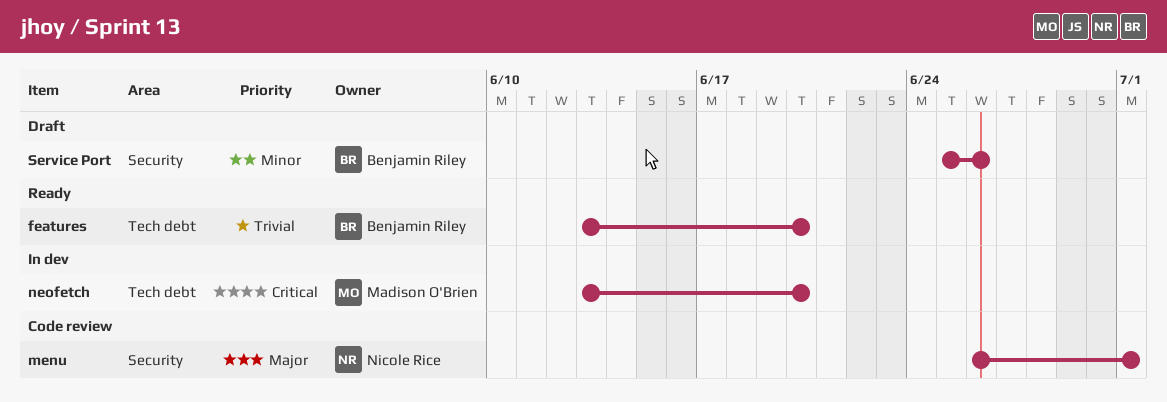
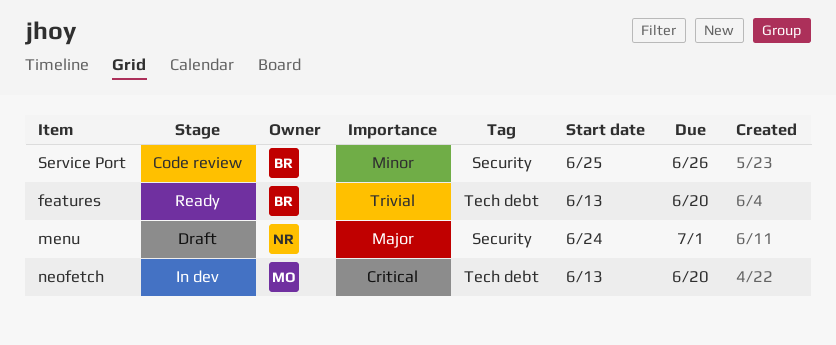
menu, status: Code review -> Draft
menu, start: Jun 26 -> Jun 24
Service Port, status: Draft -> Code review

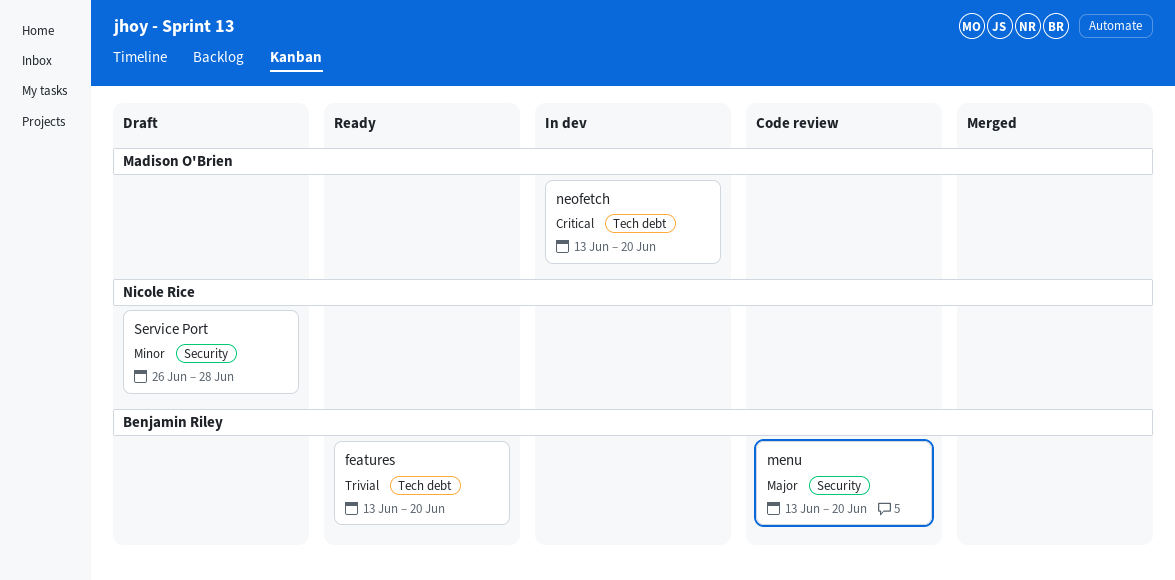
menu, status: Draft -> Code review
menu, owner: Nicole Rice -> Benjamin Riley
menu, start: Jun 24 -> Jun 13
menu, due: Jul 1 -> Jun 20
Service Port, status: Code review -> Draft
Service Port, owner: Benjamin Riley -> Nicole Rice
Service Port, start: Jun 25 -> Jun 26
Service Port, due: Jun 26 -> Jun 28

